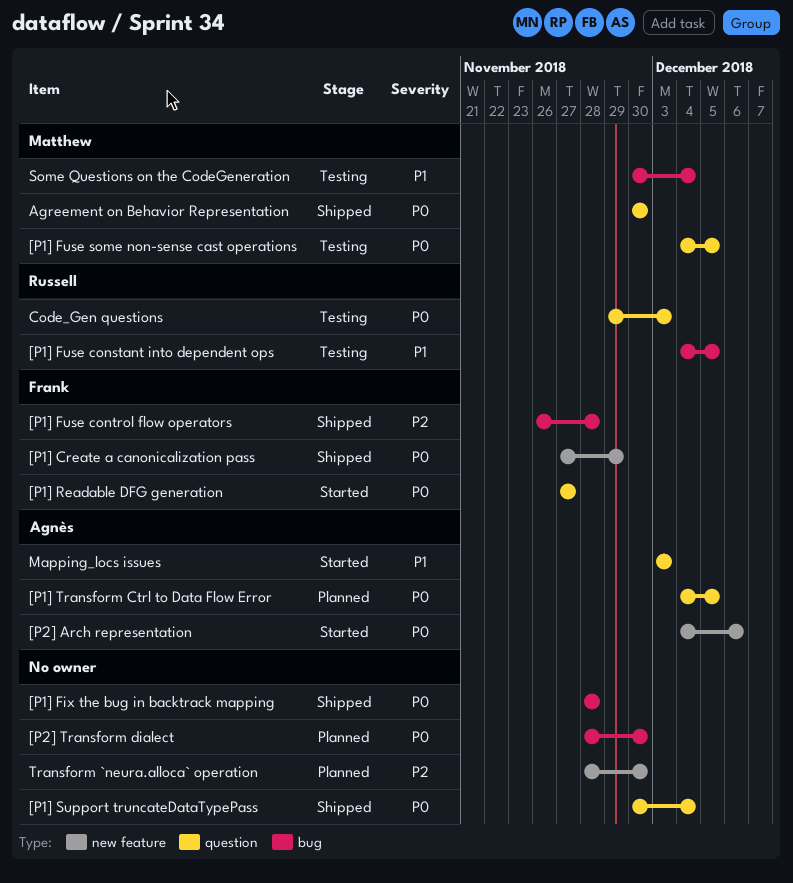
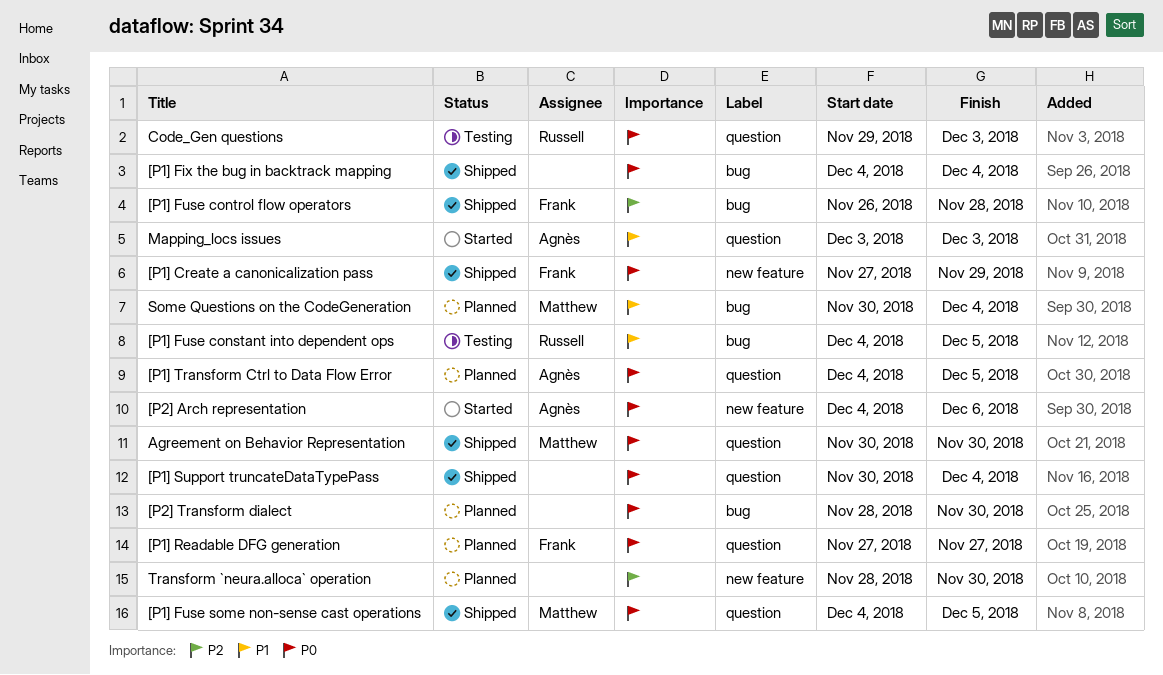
[P1] Fix the bug in backtrack mapping, start: Nov 28 -> Dec 4
[P1] Fix the bug in backtrack mapping, due: Nov 28 -> Dec 4
[P1] Fuse some non-sense cast operations, status: Testing -> Shipped
[P1] Readable DFG generation, status: Started -> Planned
Some Questions on the CodeGeneration, status: Testing -> Planned

